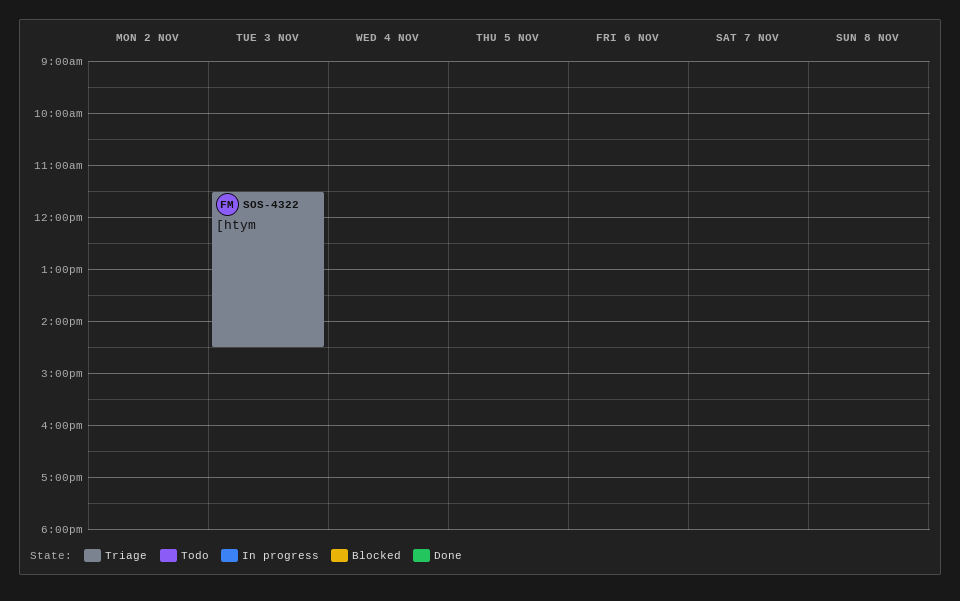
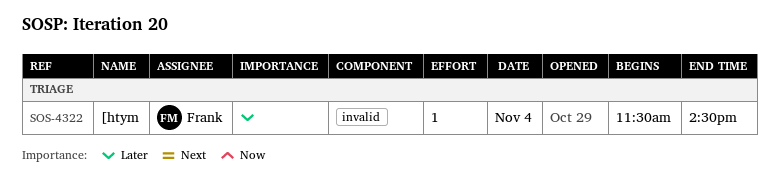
SOS-4322, day: Nov 3 -> Nov 4

